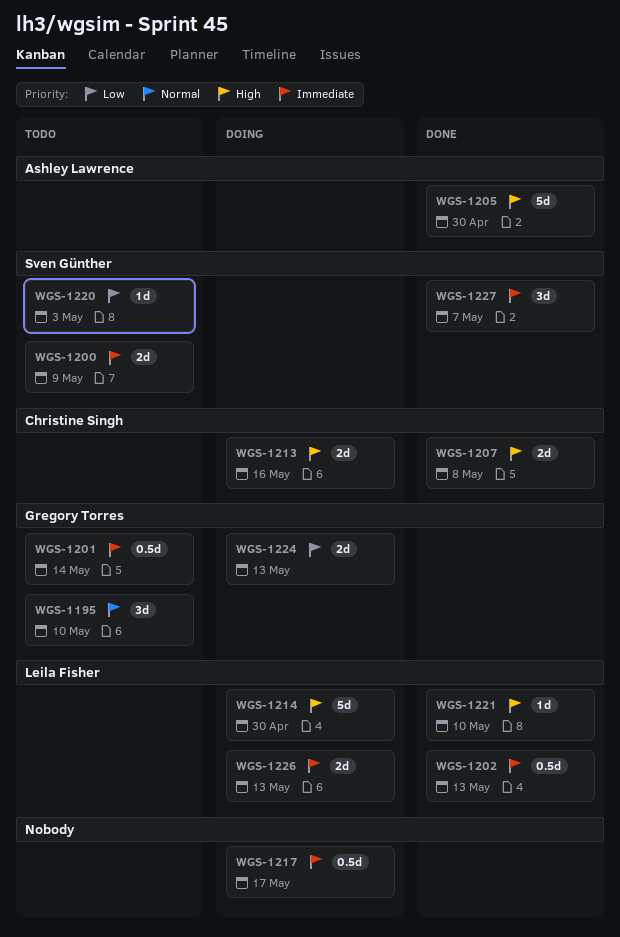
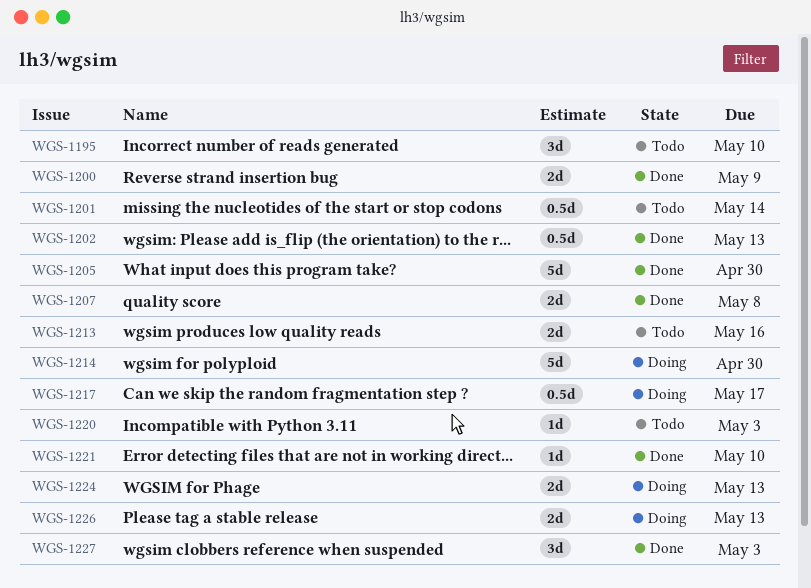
WGS-1200, status: Todo -> Done
WGS-1213, status: Doing -> Todo
WGS-1227, due: May 7 -> May 3

